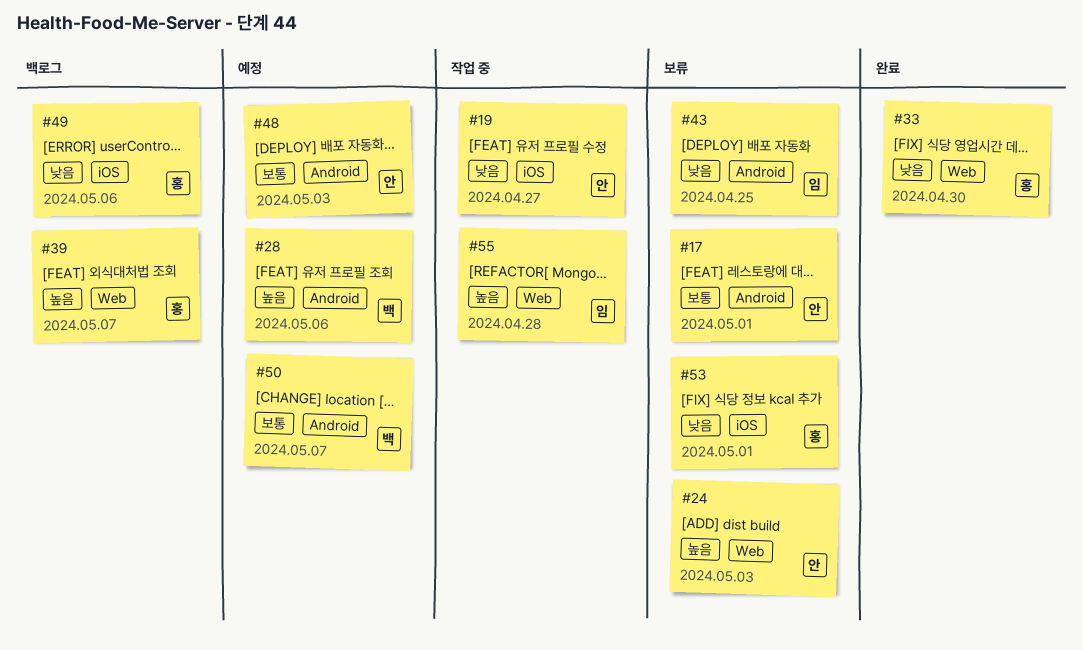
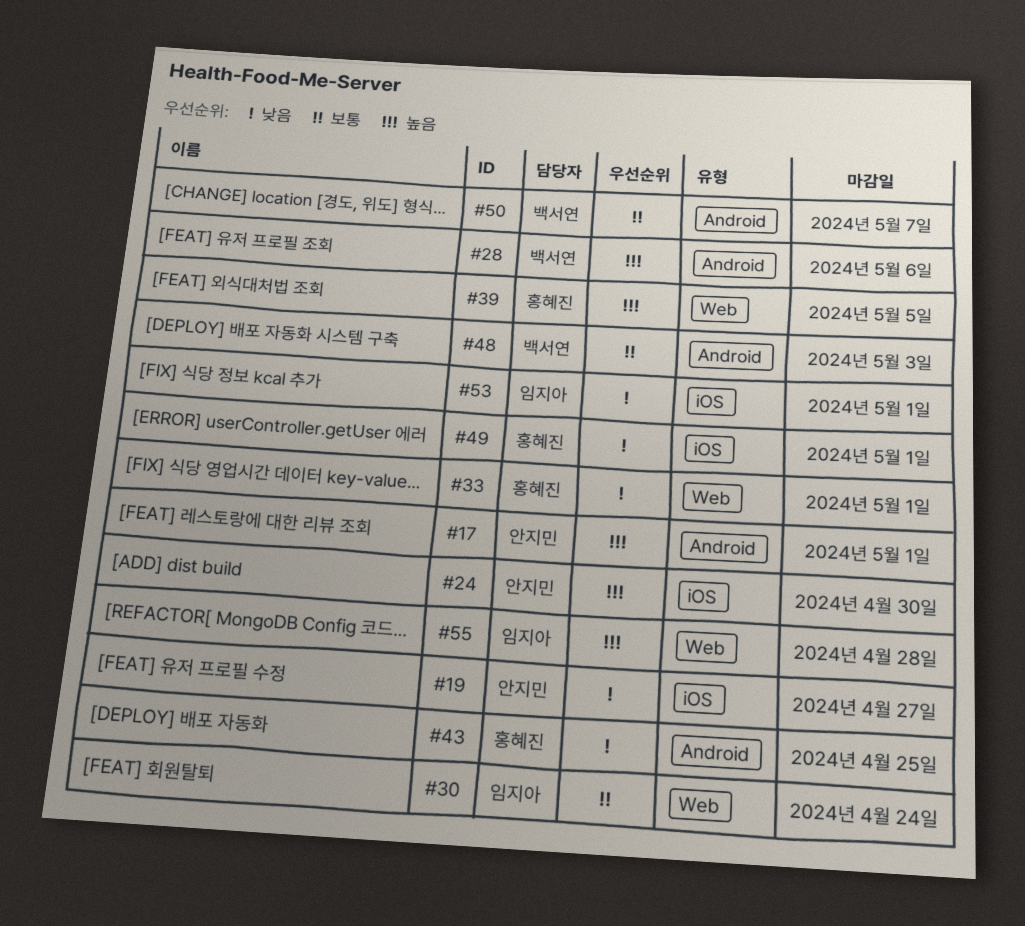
#17, priority: 보통 -> 높음
#24, label: Web -> iOS
#24, due: May 3 -> Apr 30
#30: none -> present
#33, due: Apr 30 -> May 1
#39, due: May 7 -> May 5
#43, owner: 임지아 -> 홍혜진
#48, owner: 안지민 -> 백서연
#49, due: May 6 -> May 1
#53, owner: 홍혜진 -> 임지아

